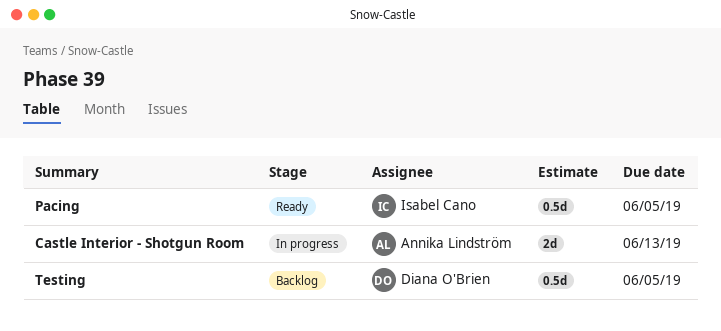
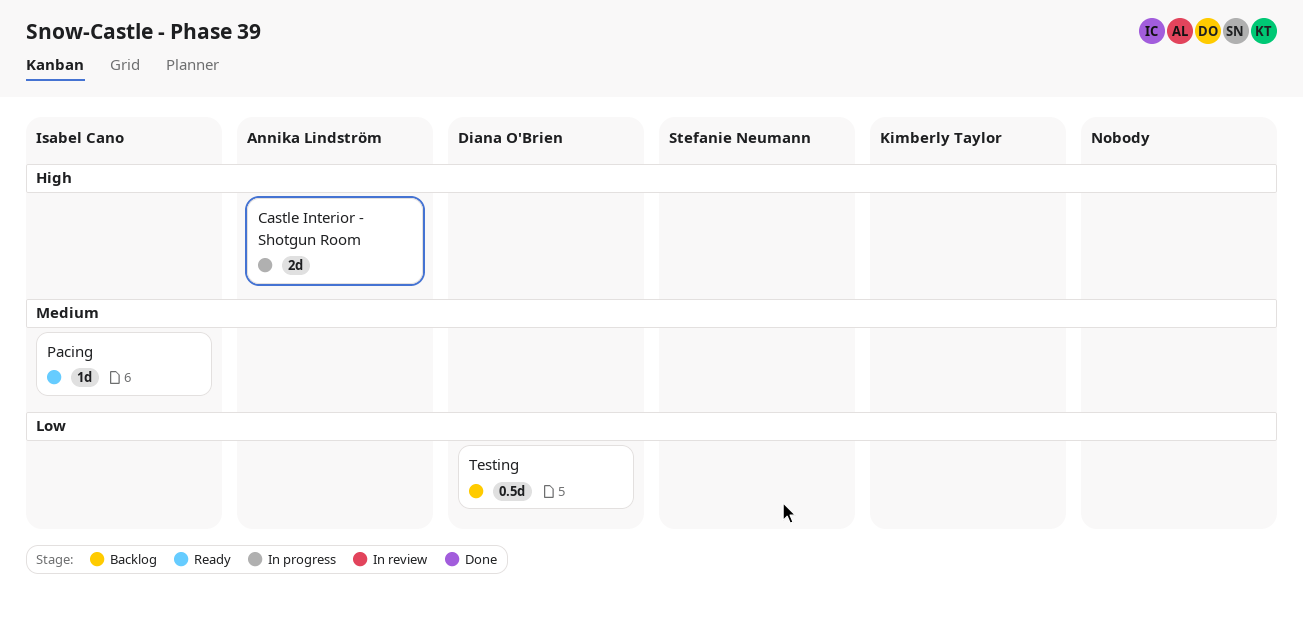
Pacing, estimate: 0.5d -> 1d

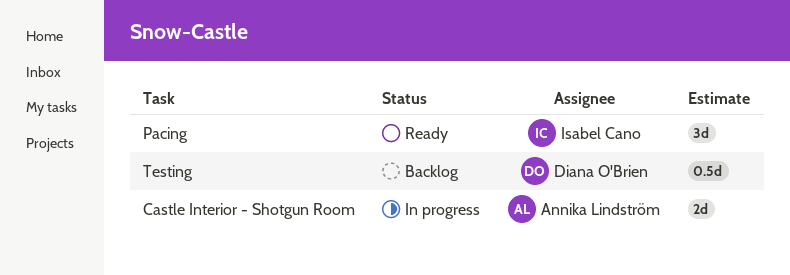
Pacing, estimate: 1d -> 3d

